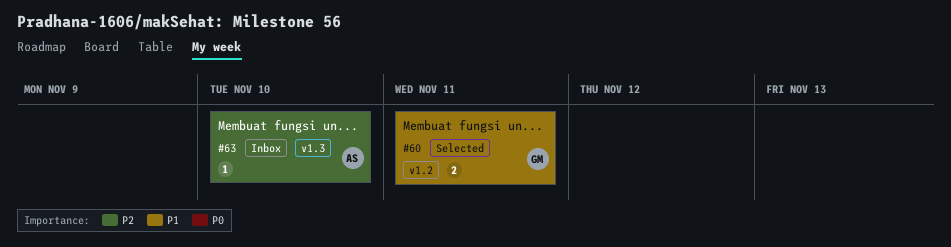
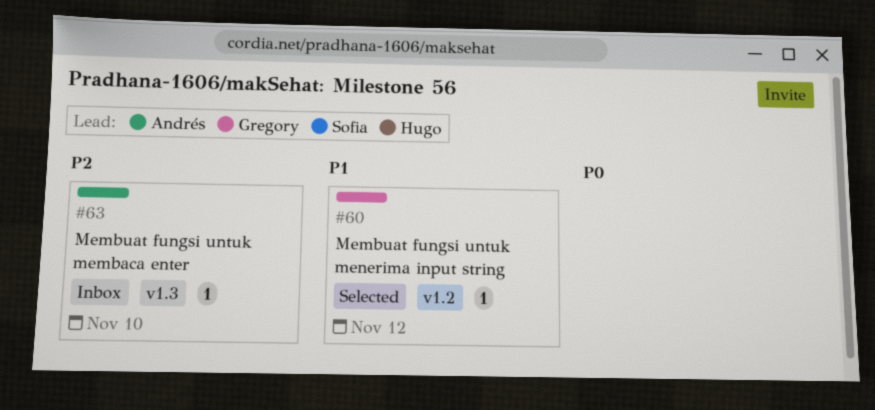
#60, estimate: 2 -> 1
#60, due: Nov 11 -> Nov 12

